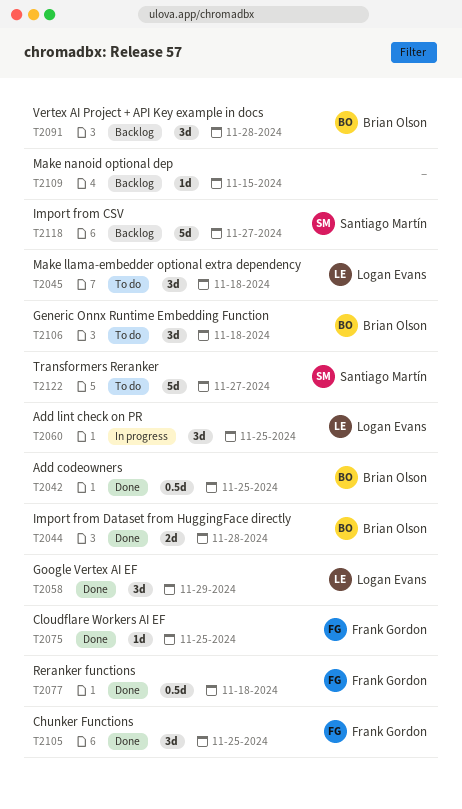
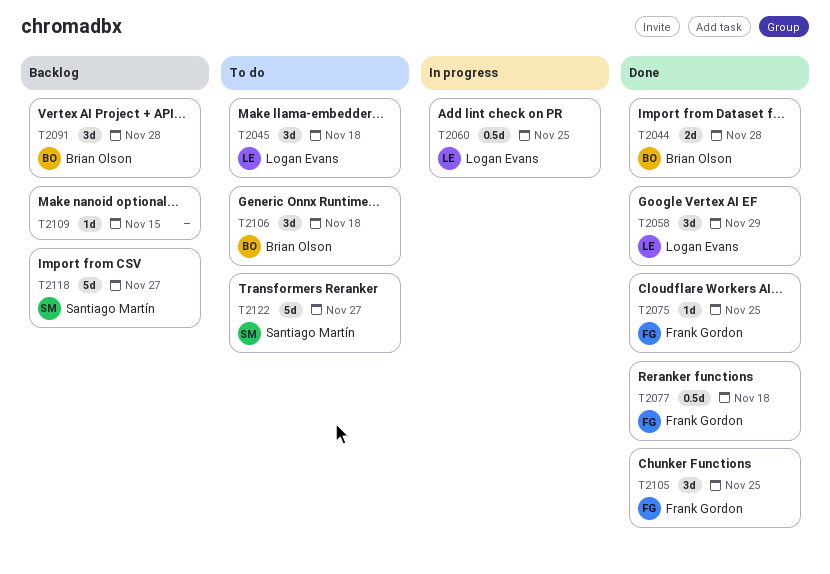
T2042: present -> none
T2060, estimate: 3d -> 0.5d

